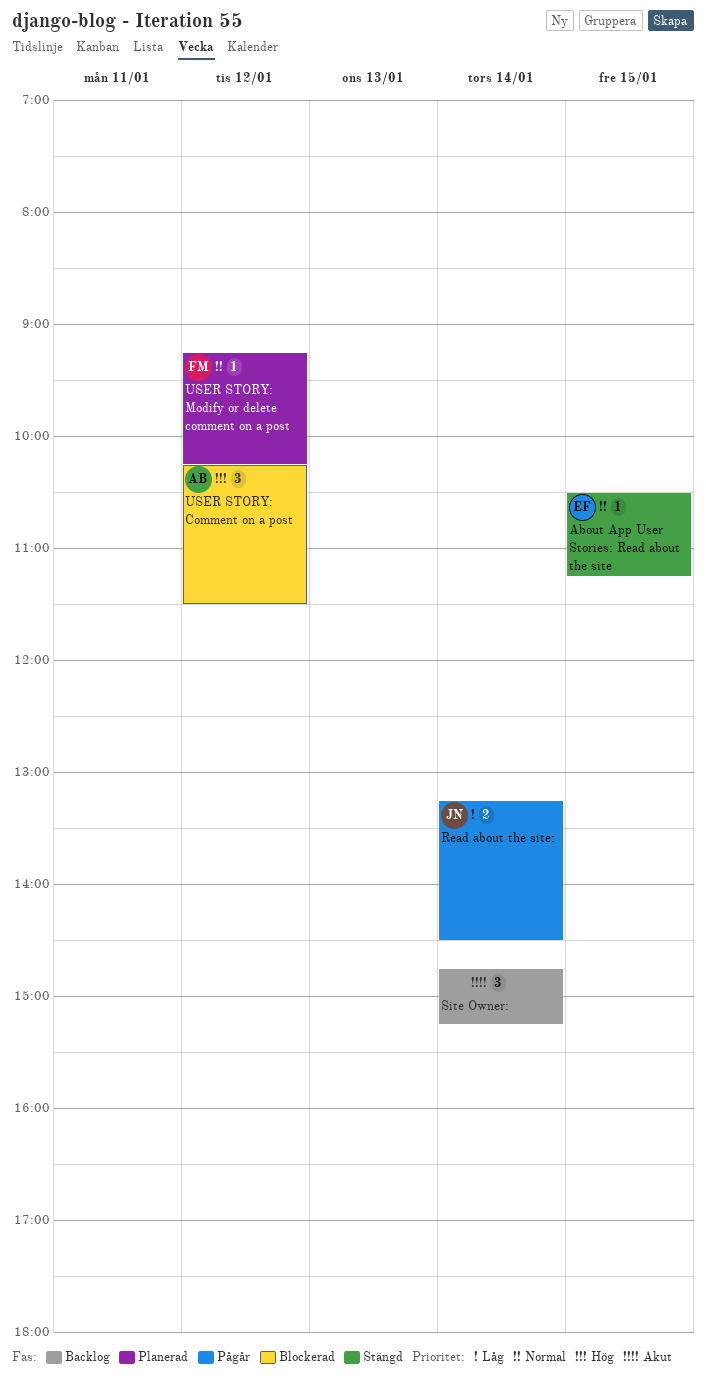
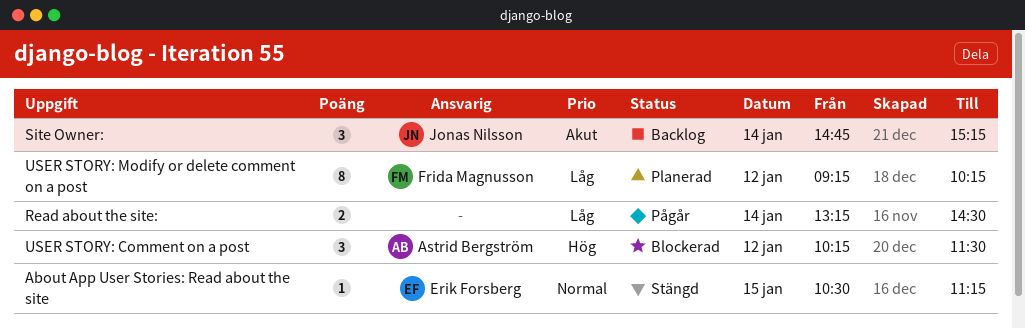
Read about the site:, owner: Jonas Nilsson -> none
Site Owner:, owner: none -> Jonas Nilsson
USER STORY: Modify or delete comment on a post, priority: Normal -> Låg
USER STORY: Modify or delete comment on a post, estimate: 1 -> 8

